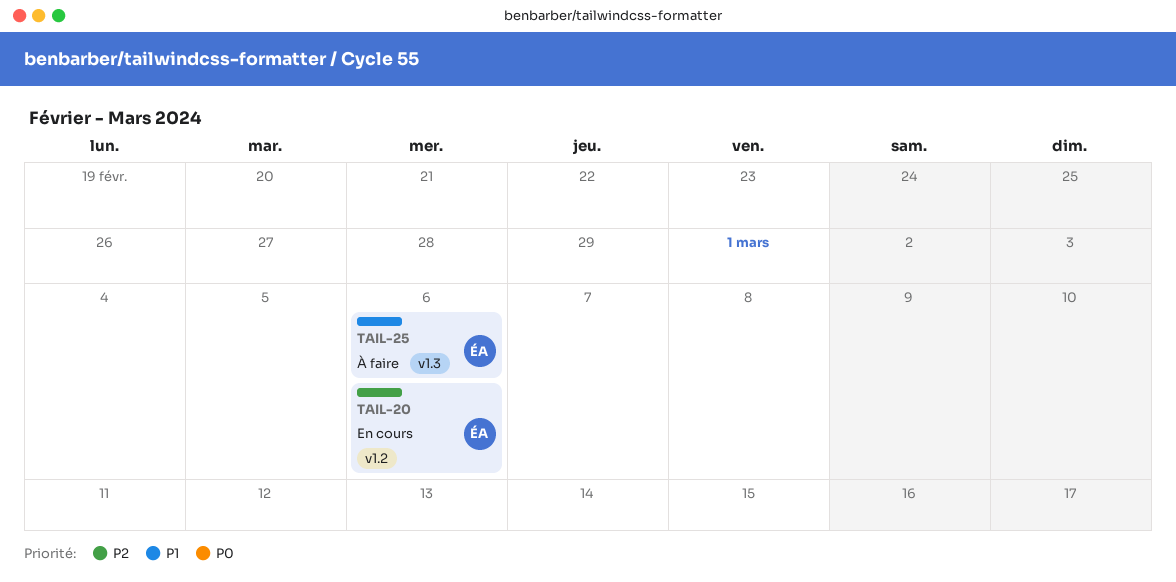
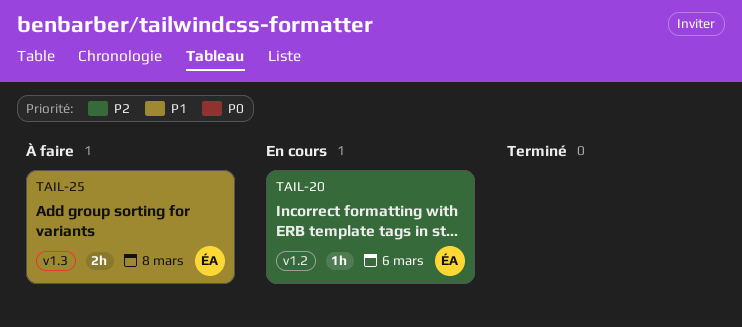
TAIL-25, due: Mar 6 -> Mar 8

